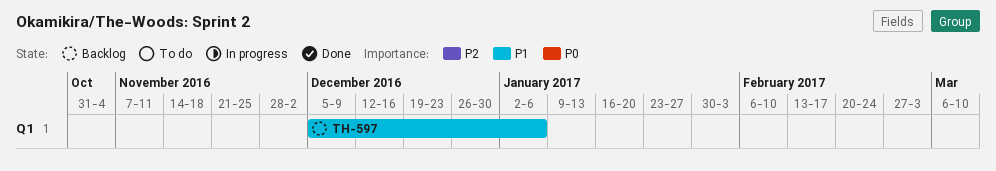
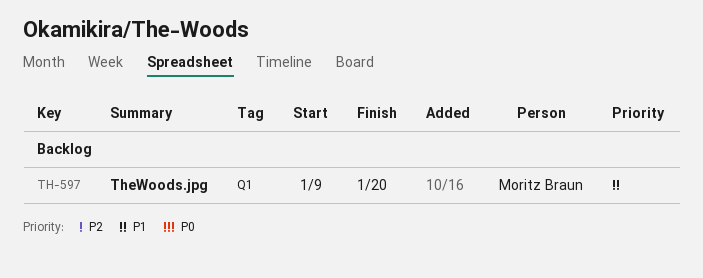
TH-597, start: Dec 5 -> Jan 9
TH-597, due: Jan 6 -> Jan 20

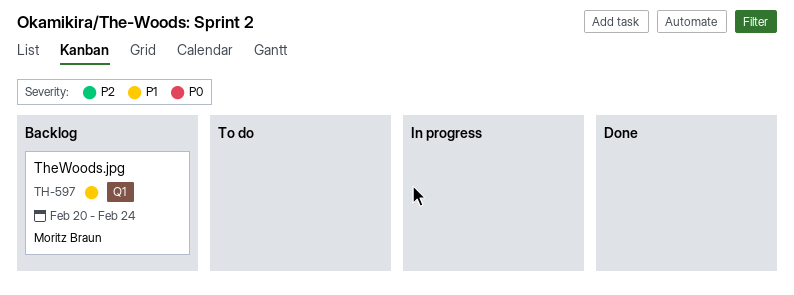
TH-597, start: Jan 9 -> Feb 20
TH-597, due: Jan 20 -> Feb 24

